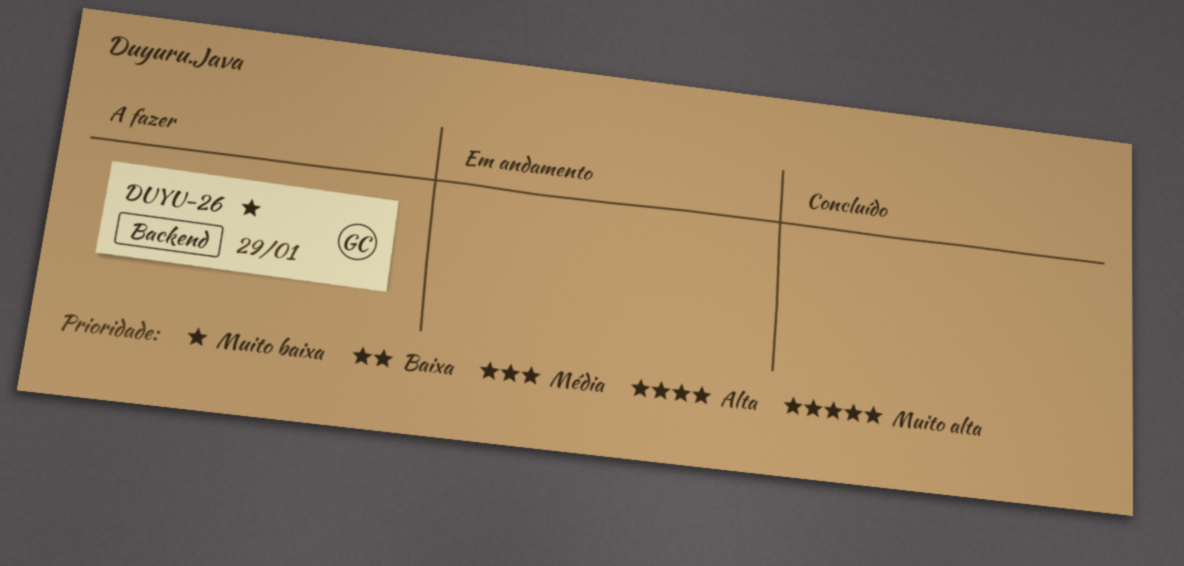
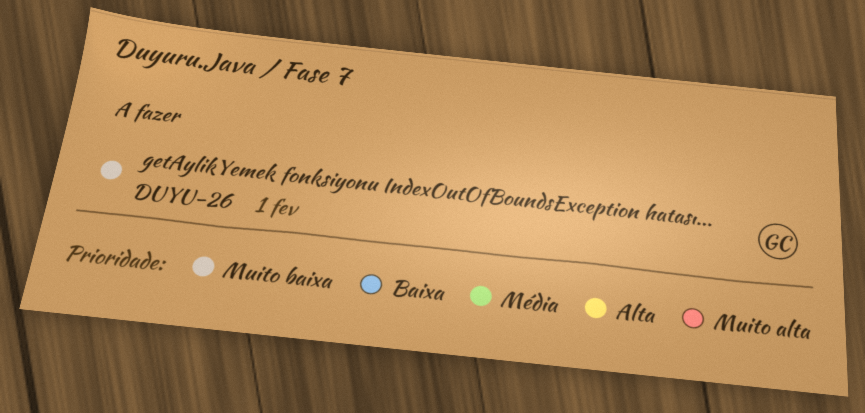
DUYU-26, due: Jan 29 -> Feb 1

